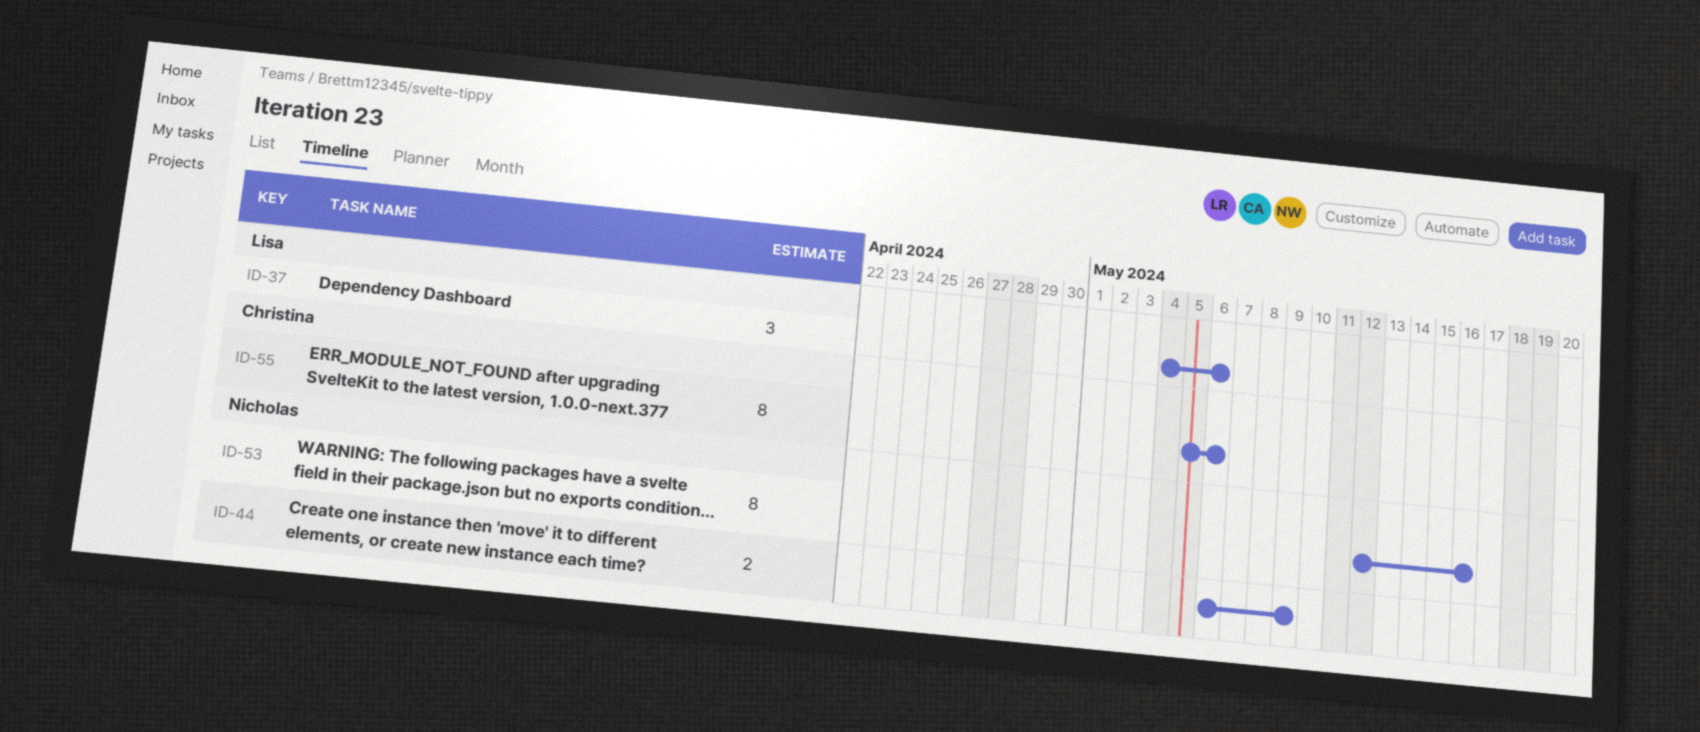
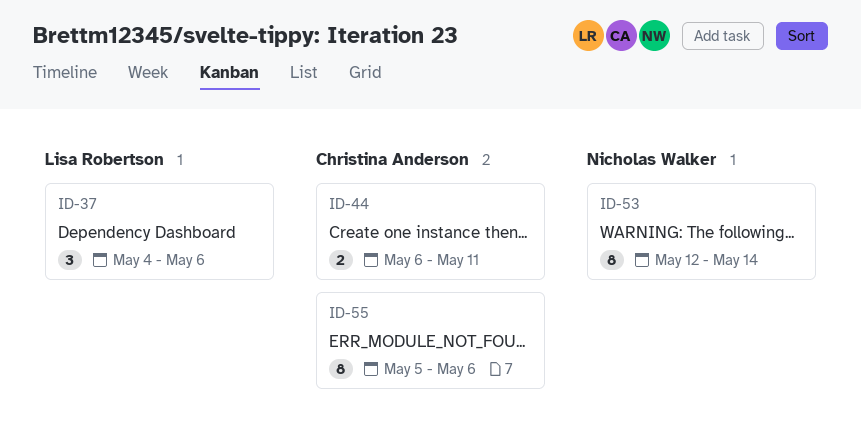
ID-44, owner: Nicholas Walker -> Christina Anderson
ID-44, due: May 9 -> May 11
ID-53, due: May 16 -> May 14

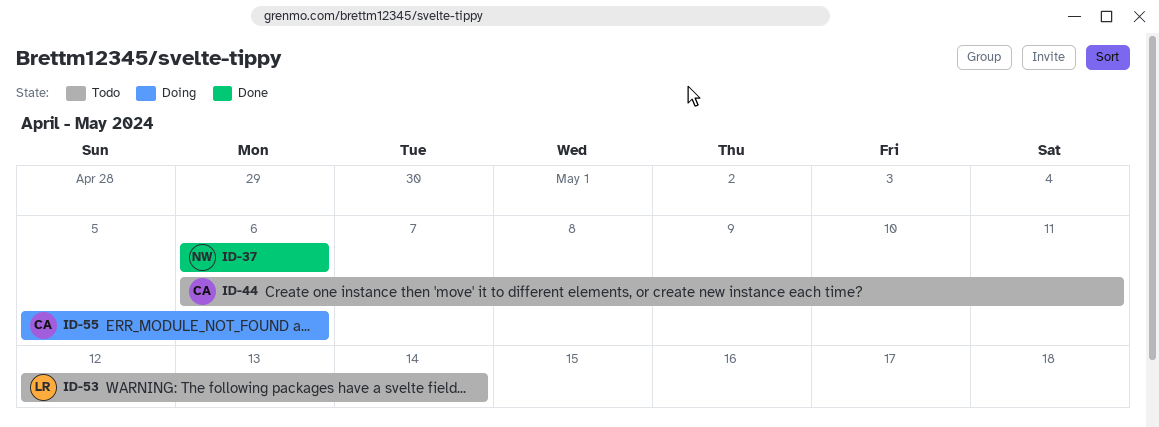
ID-37, owner: Lisa Robertson -> Nicholas Walker
ID-37, start: May 4 -> May 6
ID-53, owner: Nicholas Walker -> Lisa Robertson

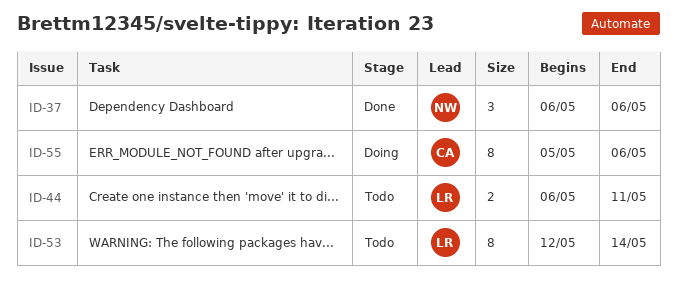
ID-44, owner: CA -> LR

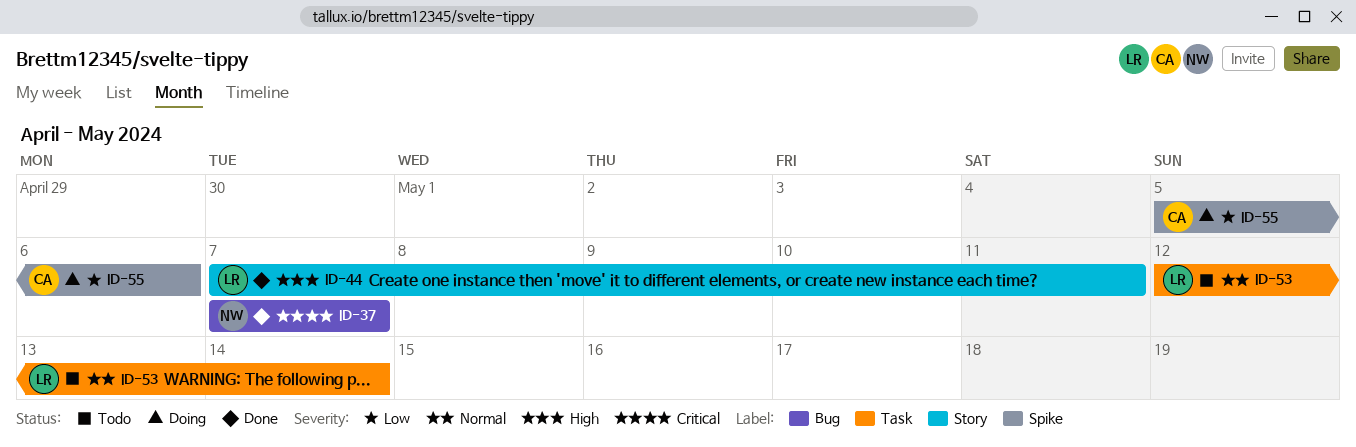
ID-37, start: May 6 -> May 7
ID-37, due: May 6 -> May 7
ID-44, status: Todo -> Done
ID-44, start: May 6 -> May 7

